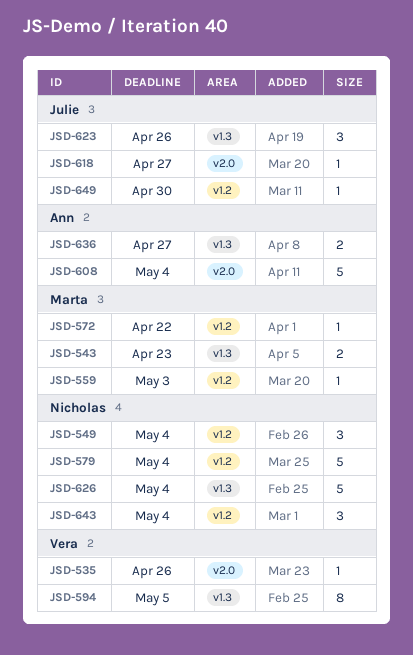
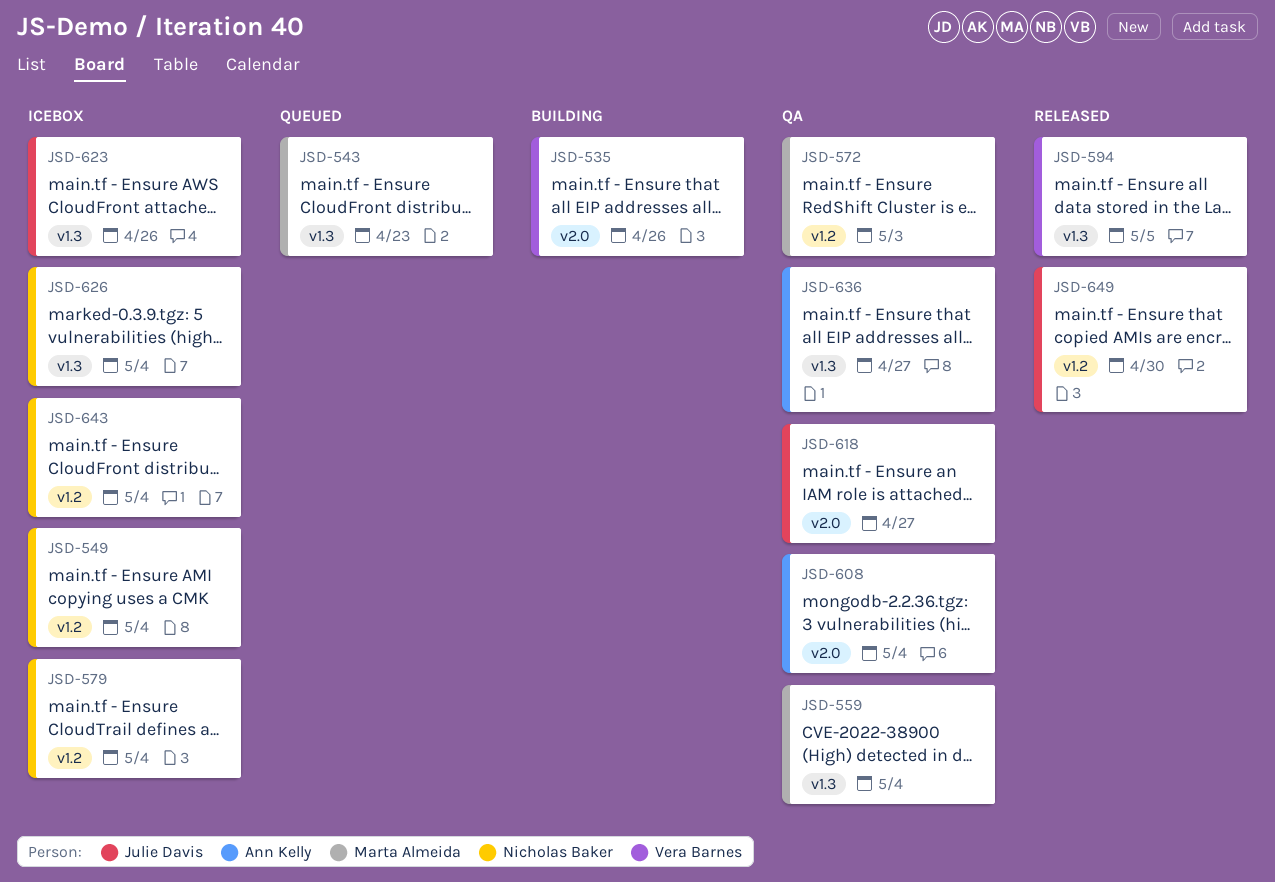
JSD-559, label: v1.2 -> v1.3
JSD-559, due: May 3 -> May 4
JSD-572, due: Apr 22 -> May 3

